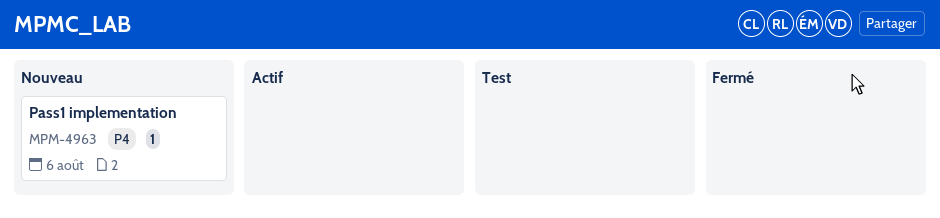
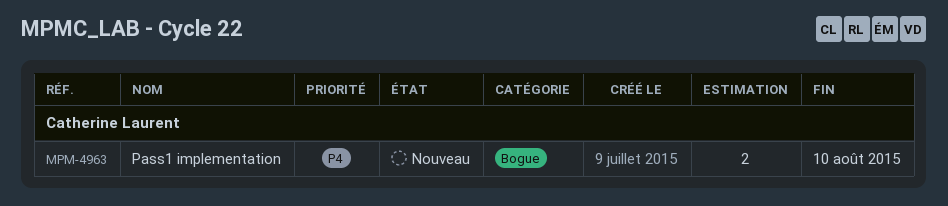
MPM-4963, estimate: 1 -> 2
MPM-4963, due: Aug 6 -> Aug 10

